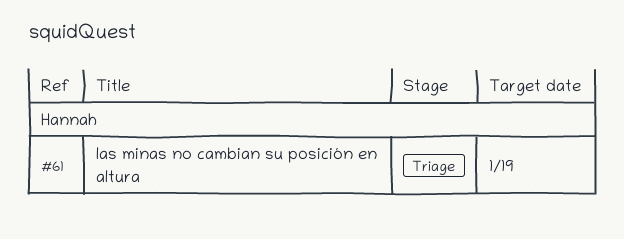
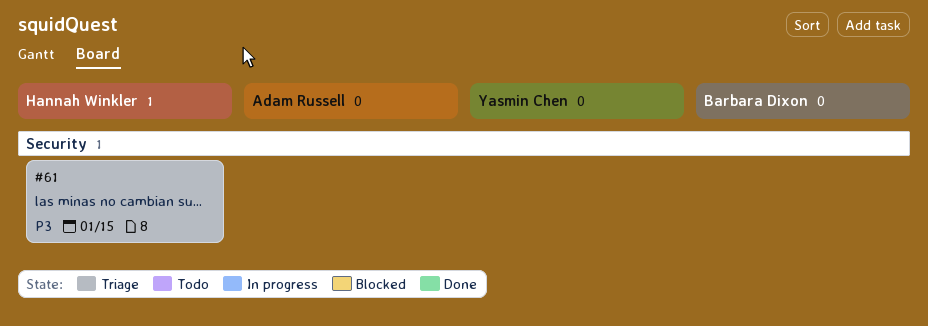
#61, due: Jan 19 -> Jan 15

